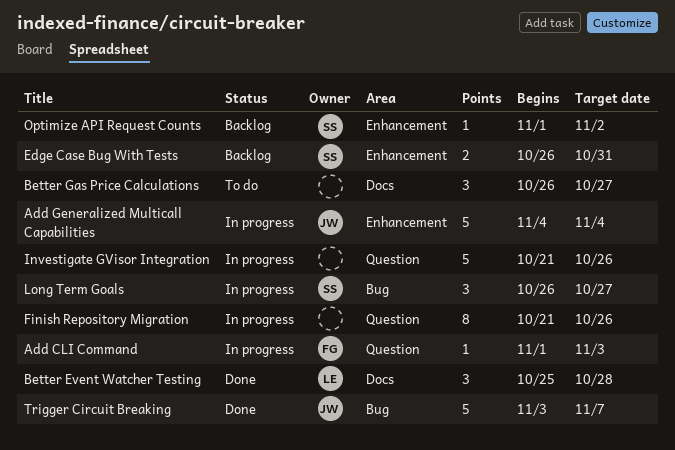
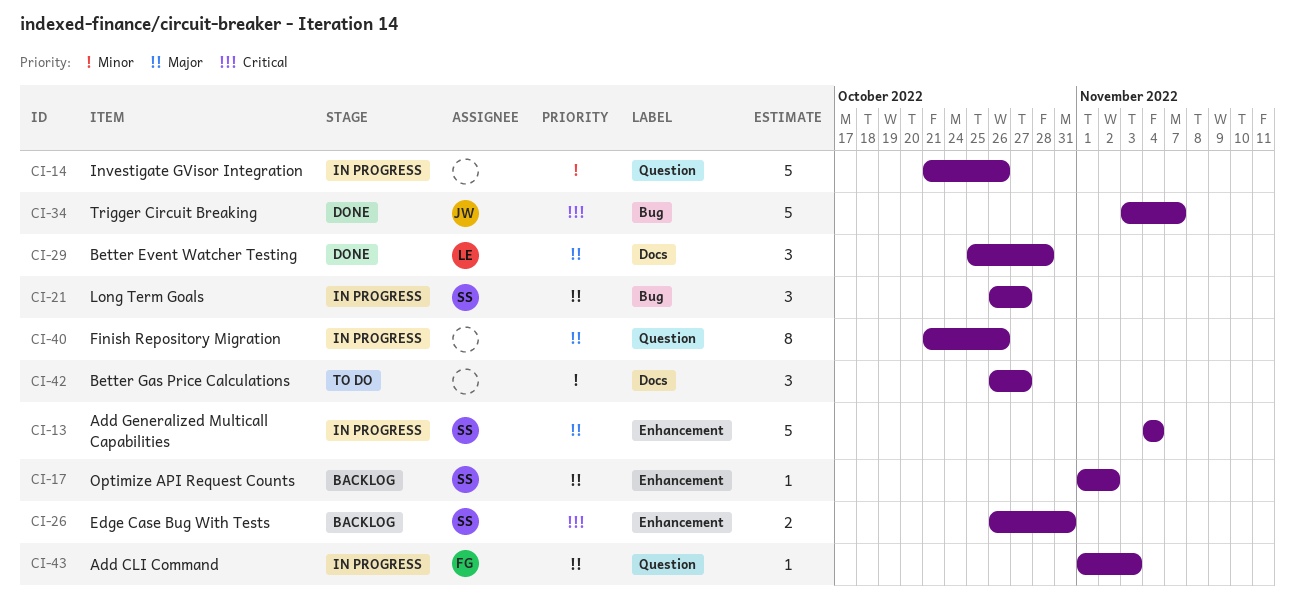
Add Generalized Multicall Capabilities, owner: JW -> SS

